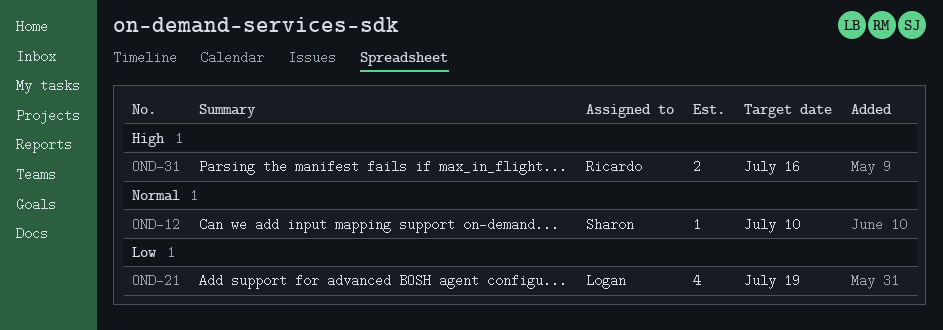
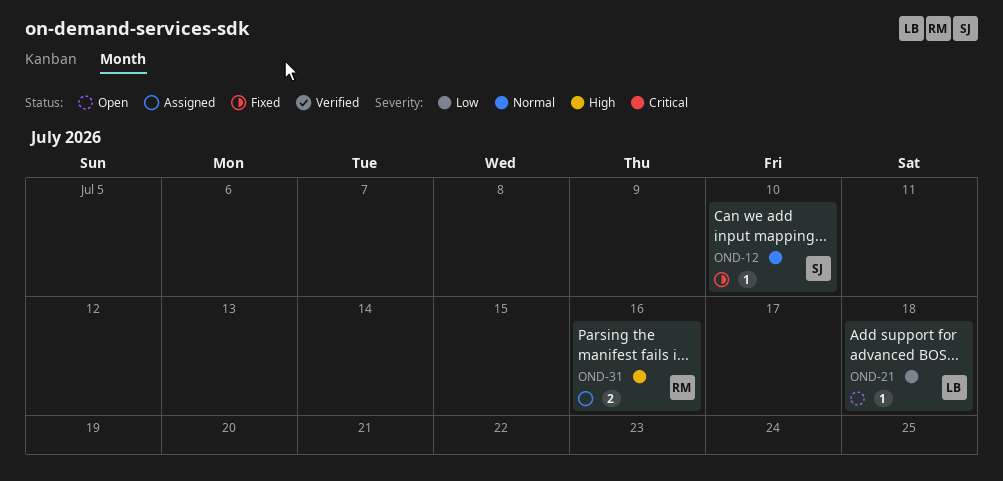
OND-21, estimate: 4 -> 1
OND-21, due: Jul 19 -> Jul 18

